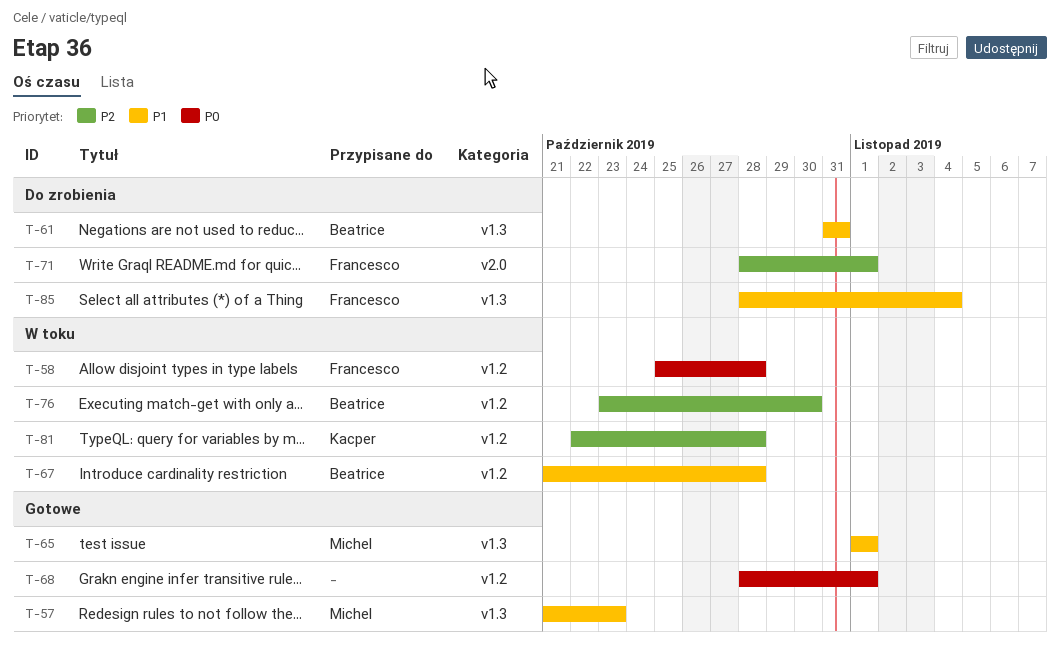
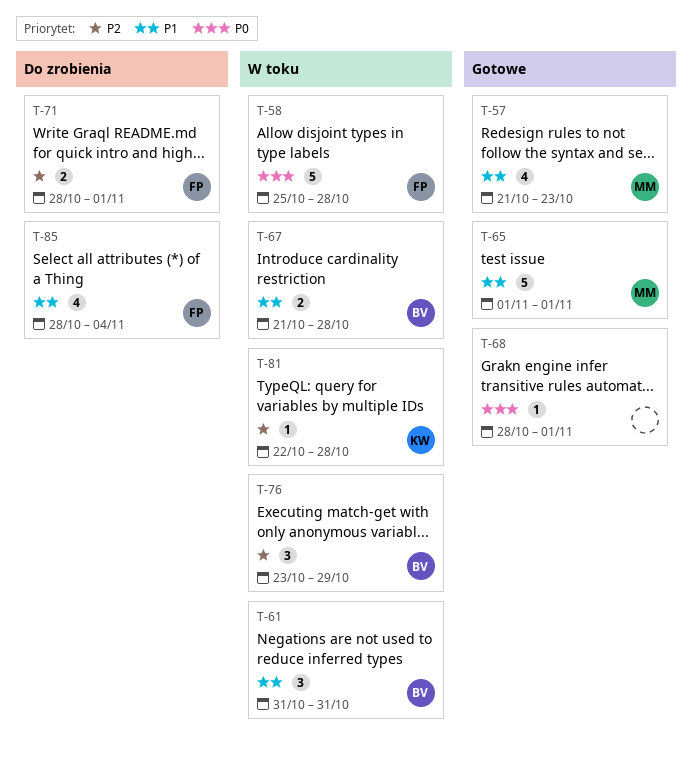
T-61, status: Do zrobienia -> W toku
T-76, due: Oct 30 -> Oct 29

